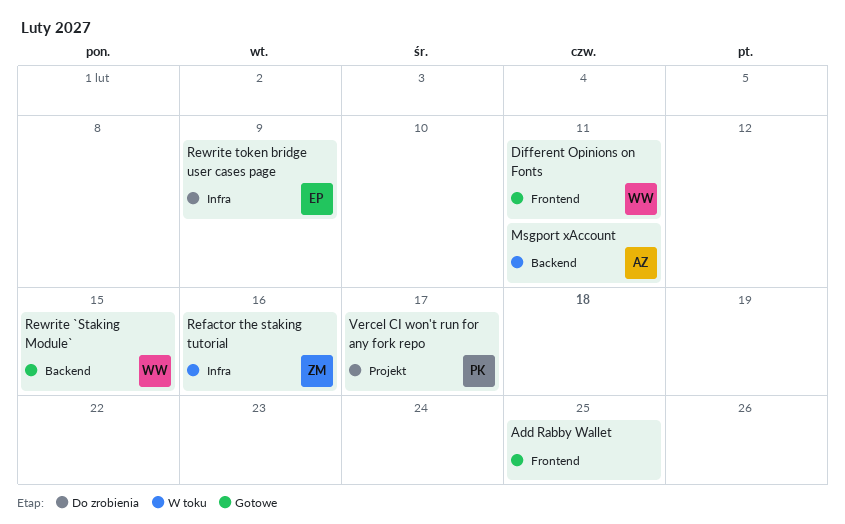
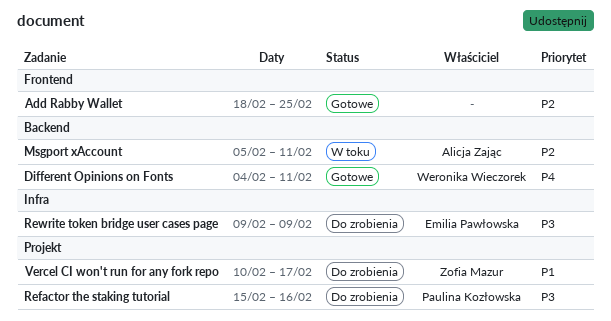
Different Opinions on Fonts, label: Frontend -> Backend
Refactor the staking tutorial, status: W toku -> Do zrobienia
Refactor the staking tutorial, owner: Zofia Mazur -> Paulina Kozłowska
Refactor the staking tutorial, label: Infra -> Projekt
Rewrite `Staking Module`: present -> none
Vercel CI won't run for any fork repo, owner: Paulina Kozłowska -> Zofia Mazur

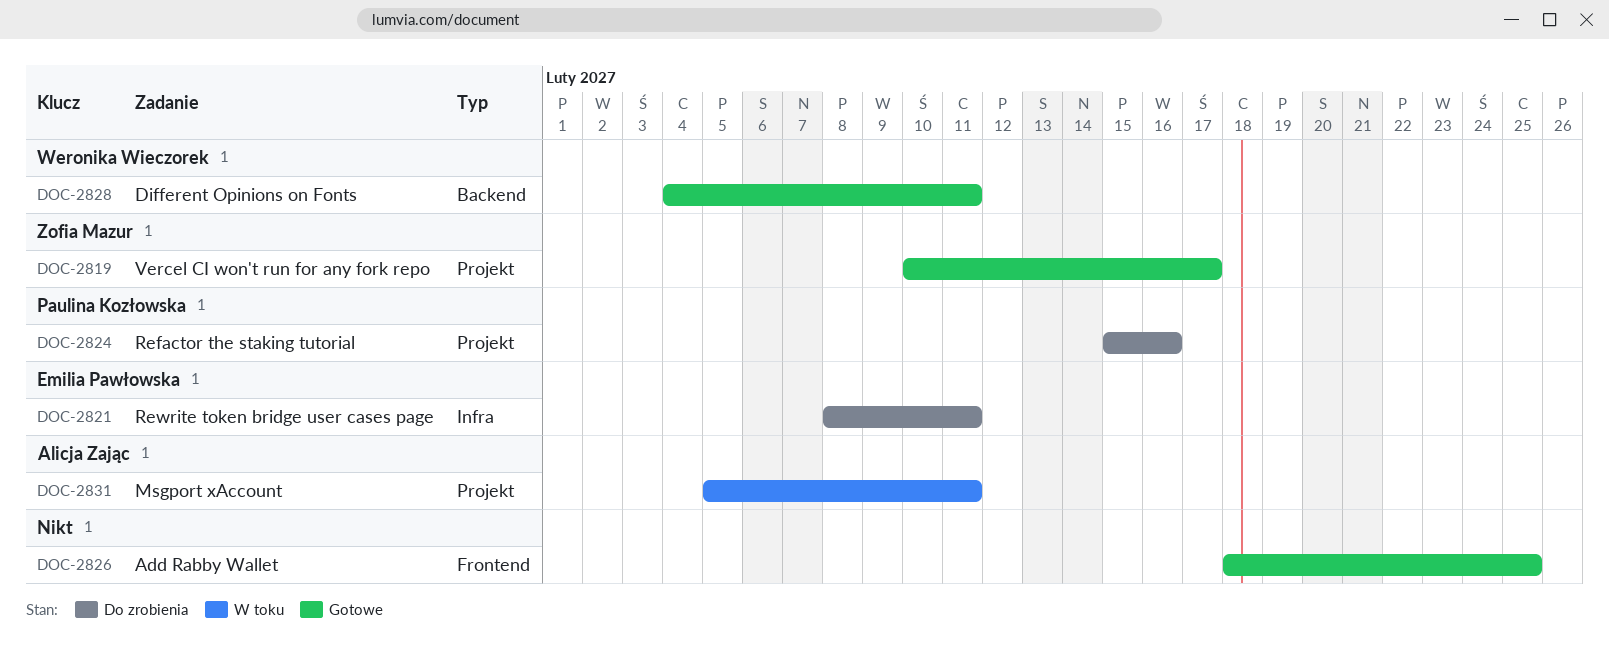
Msgport xAccount, label: Backend -> Projekt
Rewrite token bridge user cases page, start: Feb 9 -> Feb 8
Rewrite token bridge user cases page, due: Feb 9 -> Feb 11
Vercel CI won't run for any fork repo, status: Do zrobienia -> Gotowe

